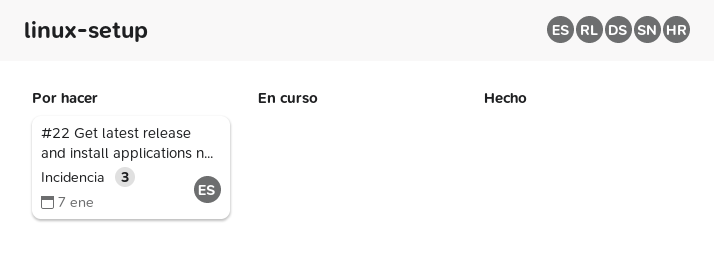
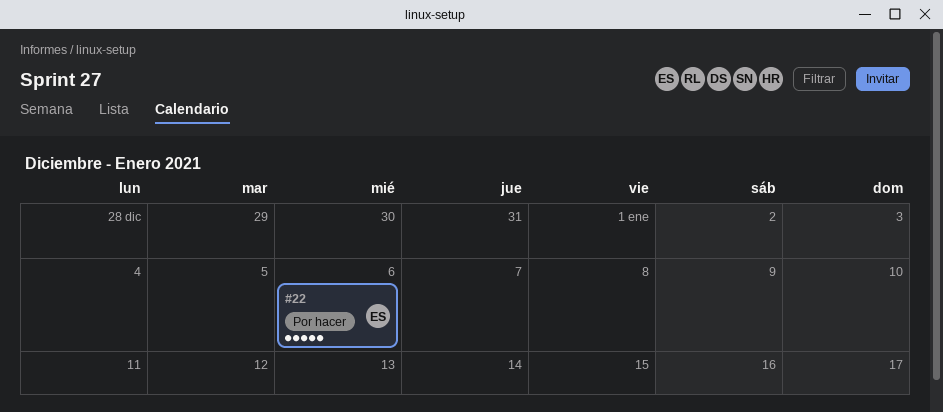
#22, estimate: 3 -> 5
#22, due: Jan 7 -> Jan 6

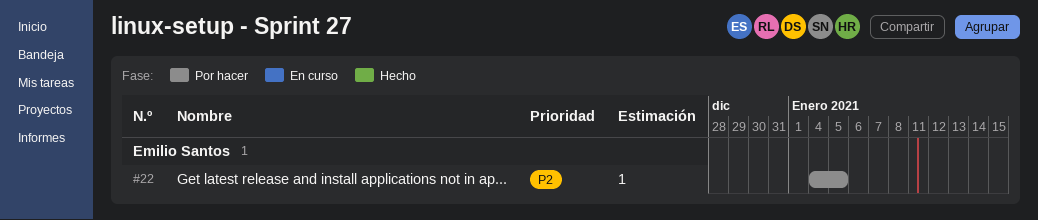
#22, estimate: 5 -> 1
#22, due: Jan 6 -> Jan 5

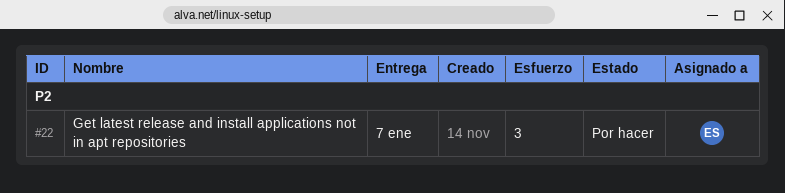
#22, estimate: 1 -> 3
#22, due: Jan 5 -> Jan 7

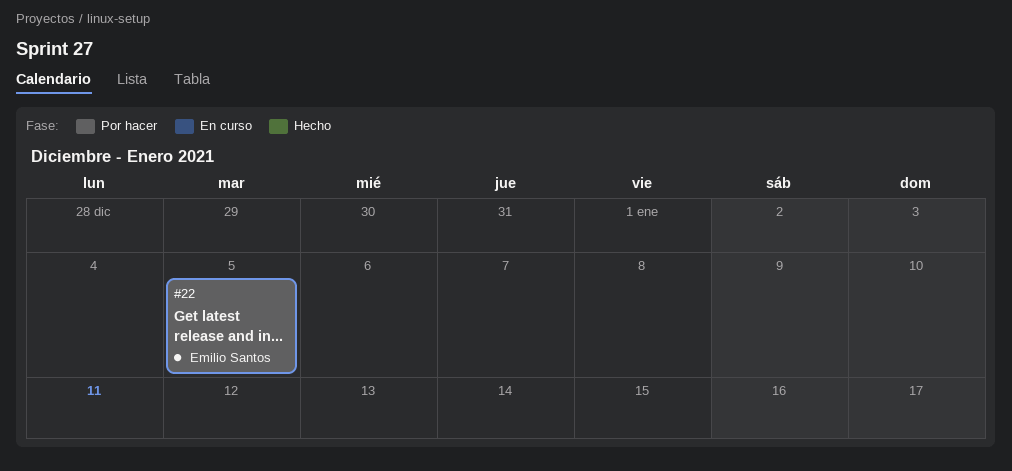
#22, estimate: 3 -> 1
#22, due: Jan 7 -> Jan 5

